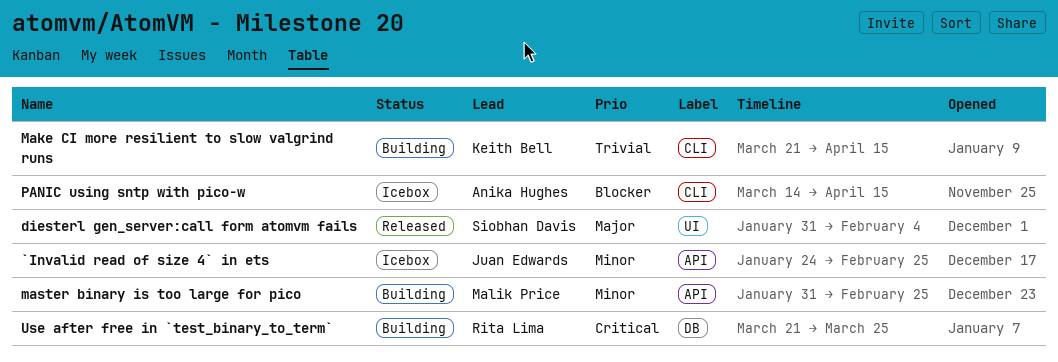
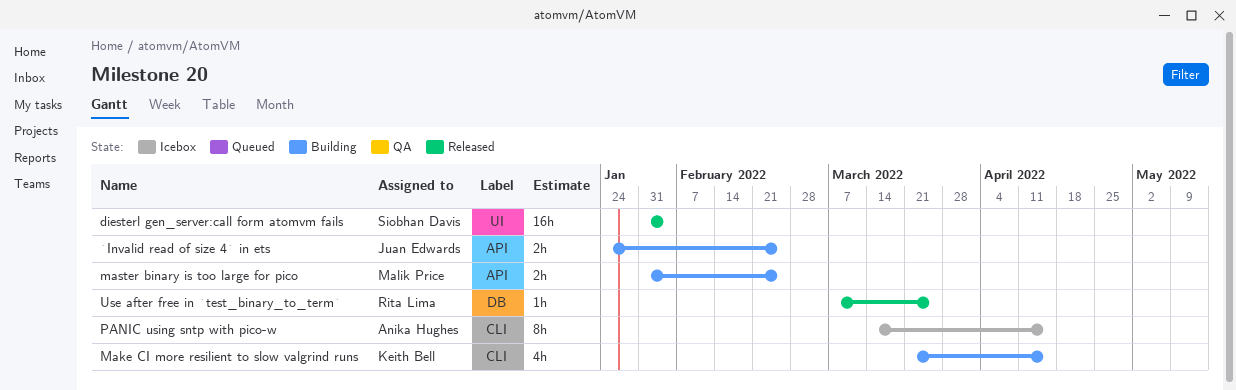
`Invalid read of size 4` in ets, status: Icebox -> Building
Use after free in `test_binary_to_term`, status: Building -> Released
Use after free in `test_binary_to_term`, start: Mar 21 -> Mar 7

